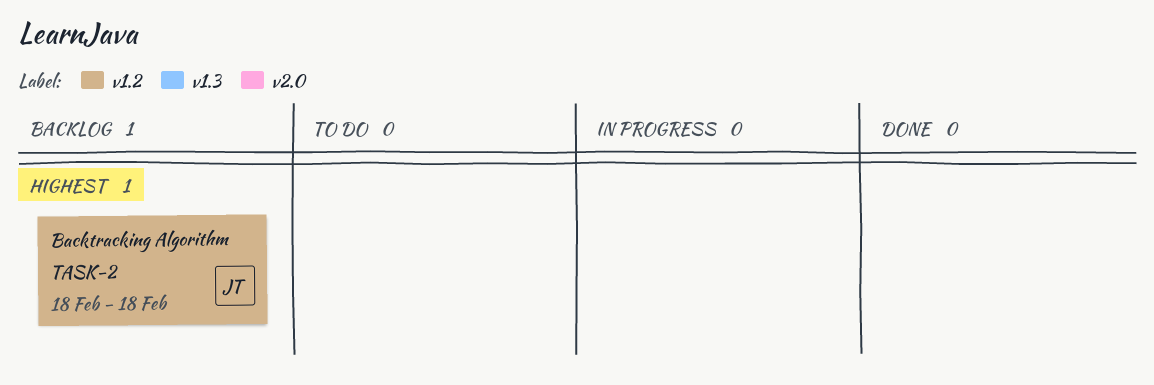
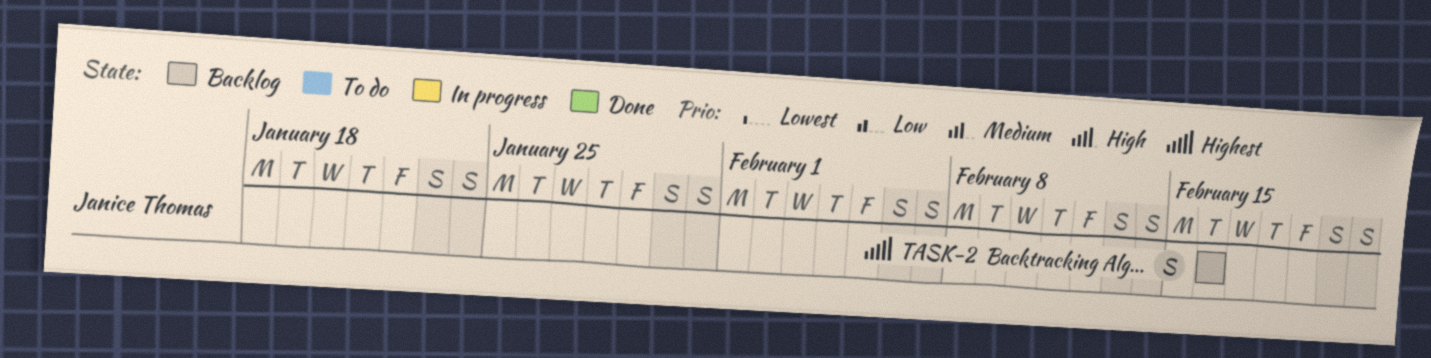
TASK-2, start: Feb 18 -> Feb 16
TASK-2, due: Feb 18 -> Feb 16

